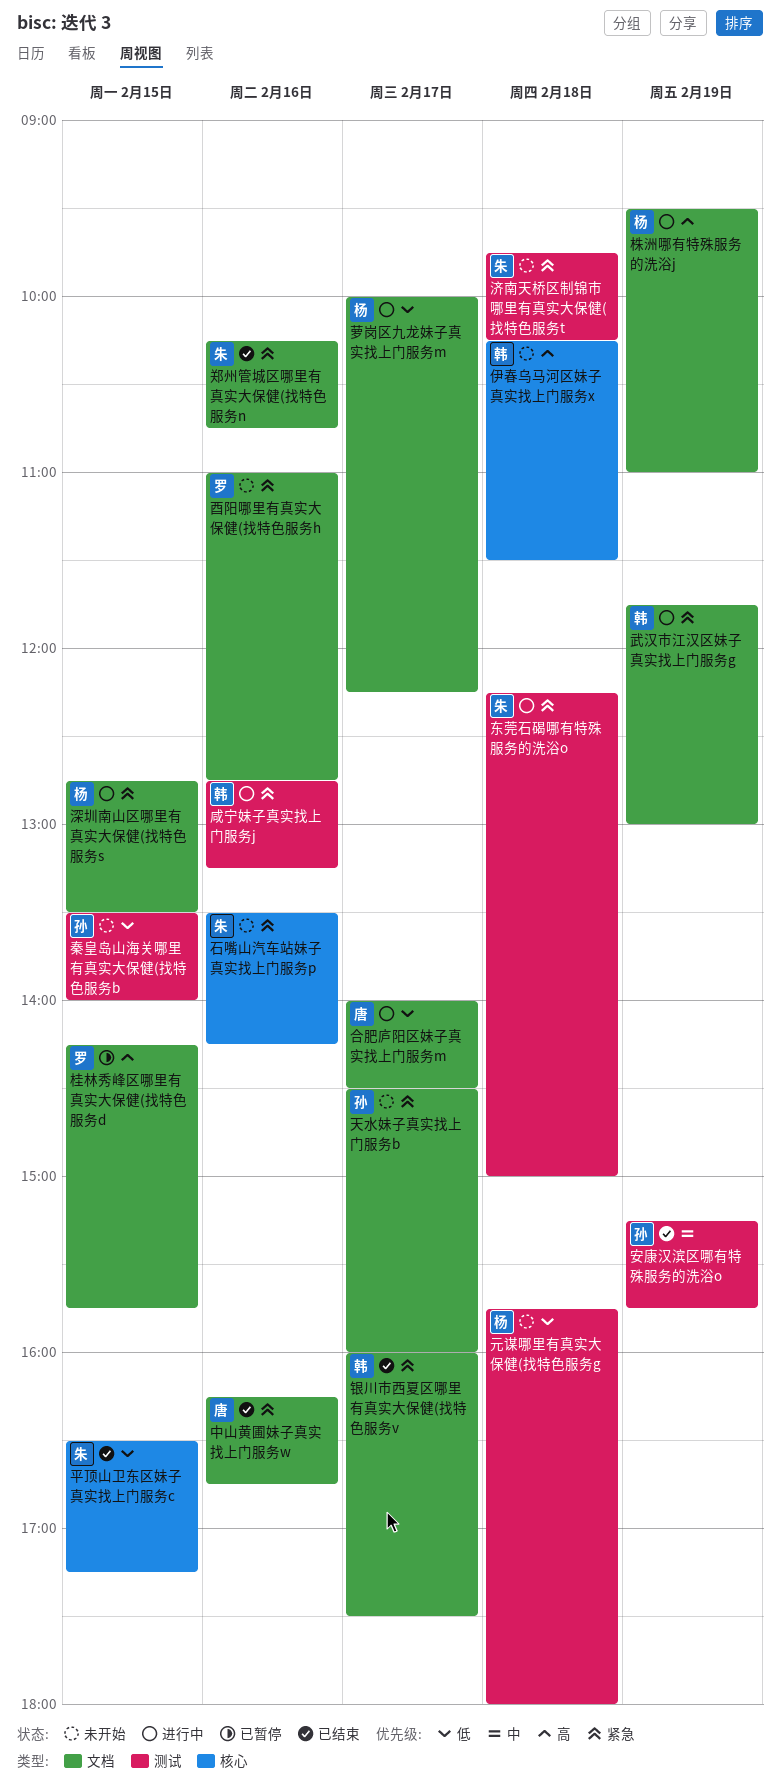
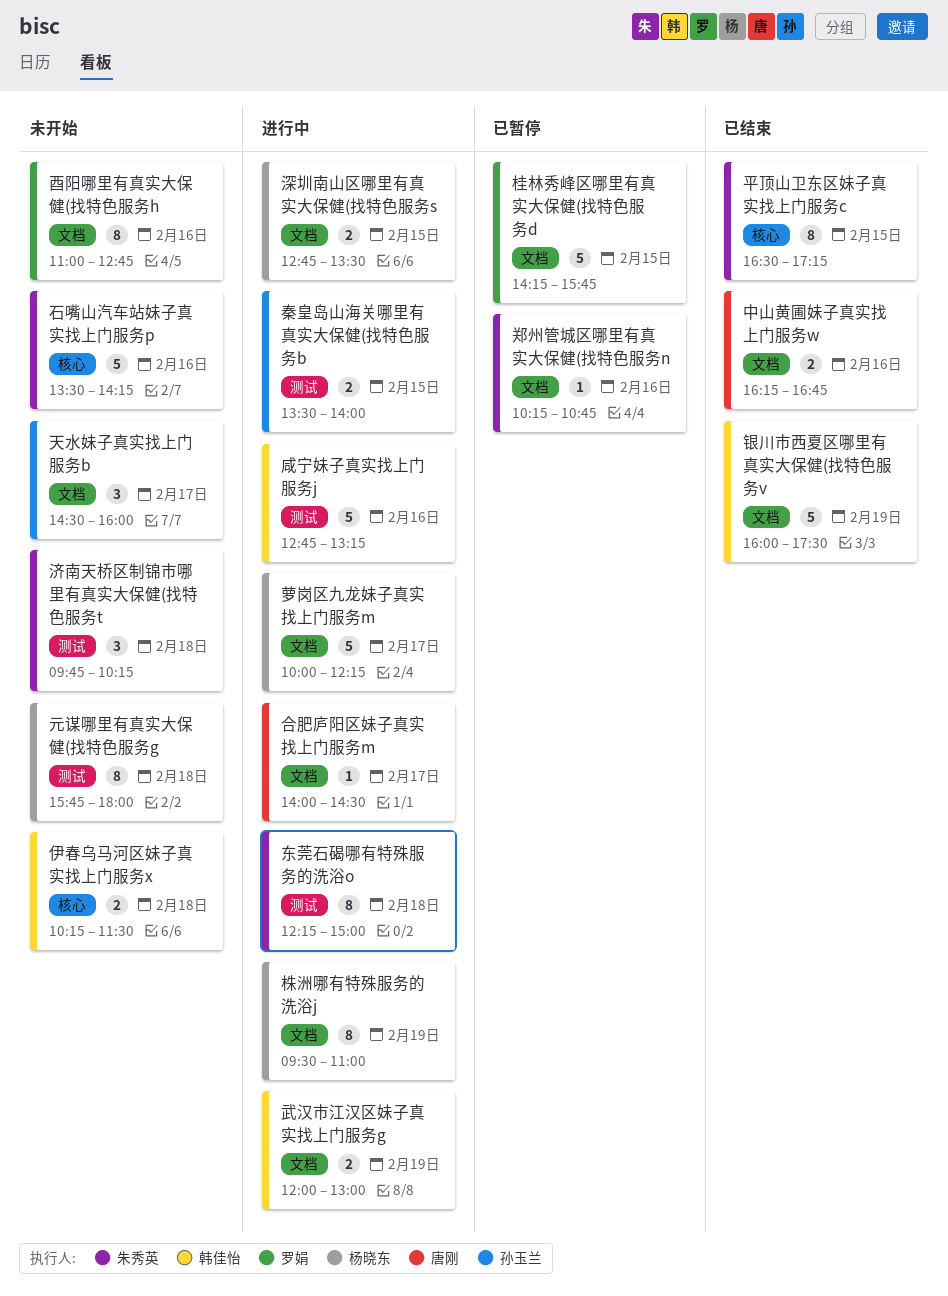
安康汉滨区哪有特殊服务的洗浴o: present -> none
武汉市江汉区妹子真实找上门服务g, begins: 11:45 -> 12:00
秦皇岛山海关哪里有真实大保健(找特色服务b, status: 未开始 -> 进行中
郑州管城区哪里有真实大保健(找特色服务n, status: 已结束 -> 已暂停
银川市西夏区哪里有真实大保健(找特色服务v, day: Feb 17 -> Feb 19

